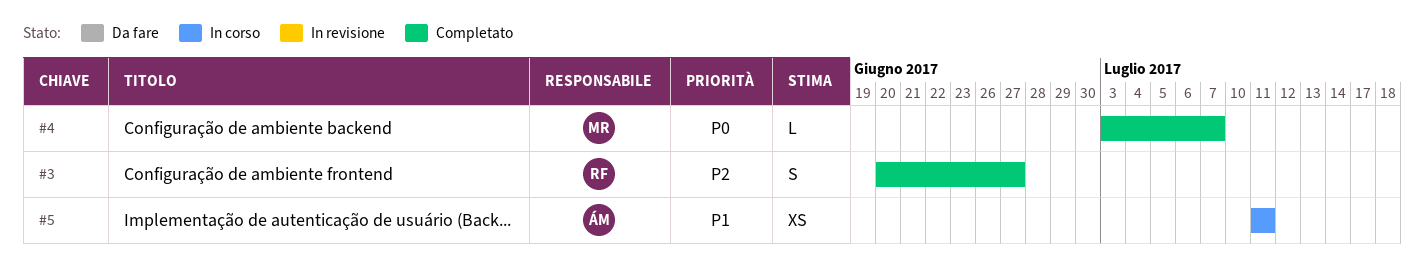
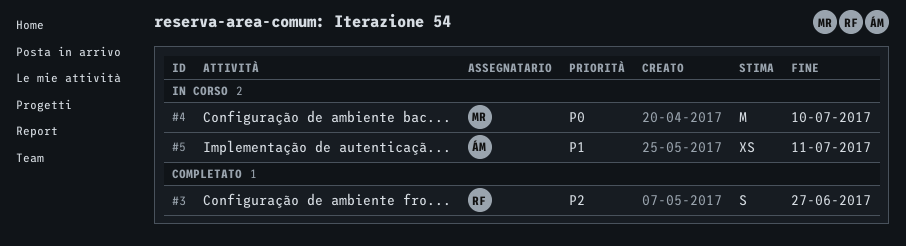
#4, status: Completato -> In corso
#4, estimate: L -> M
#4, due: Jul 7 -> Jul 10

